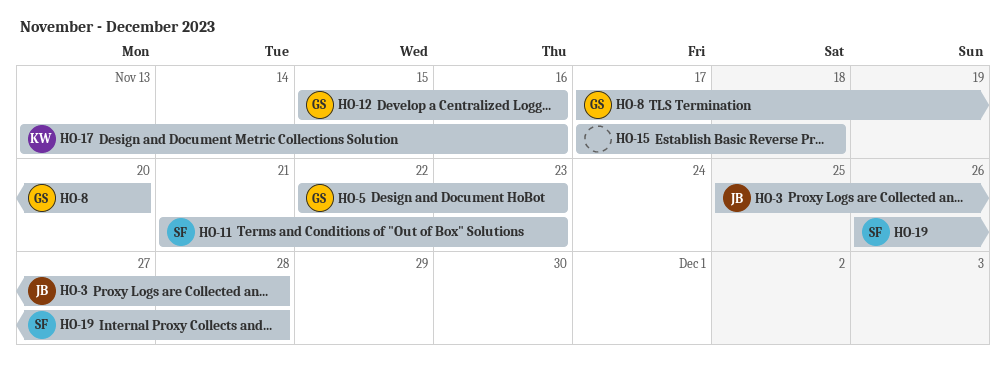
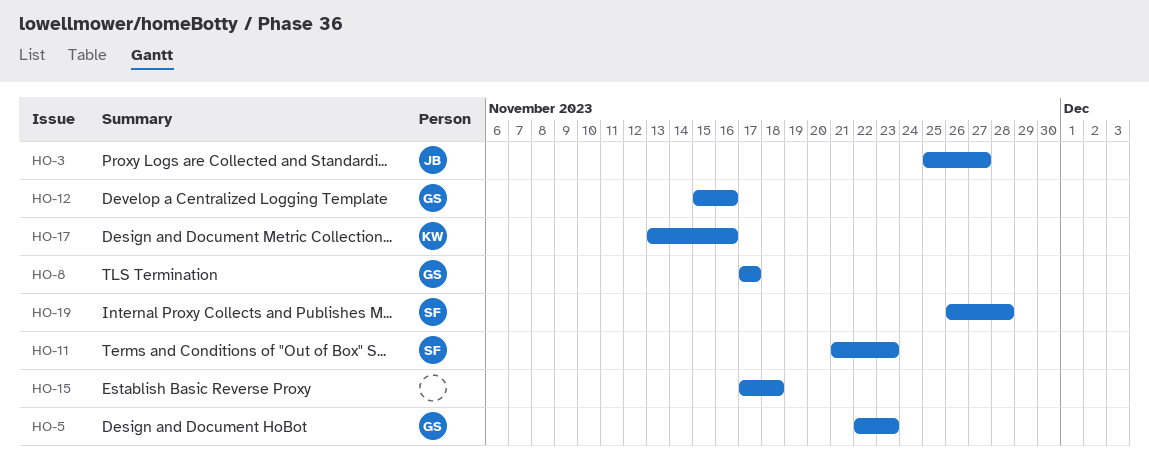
HO-3, due: Nov 28 -> Nov 27
HO-8, due: Nov 20 -> Nov 17

